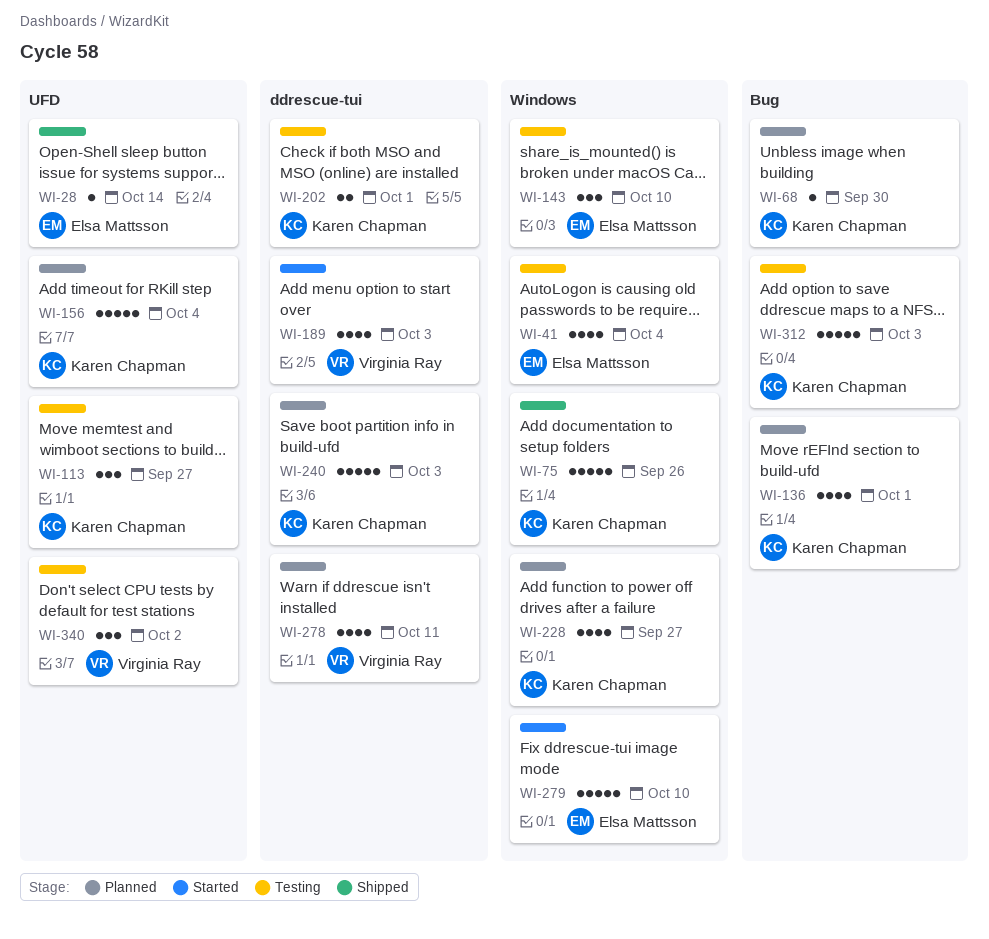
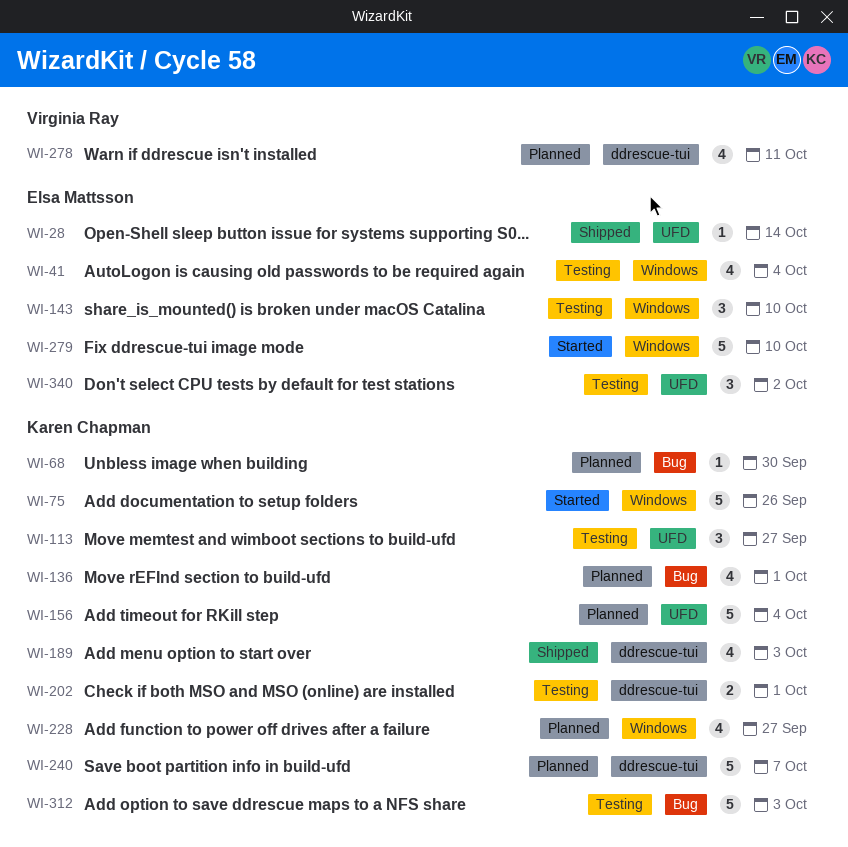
WI-75, status: Shipped -> Started
WI-189, status: Started -> Shipped
WI-189, owner: Virginia Ray -> Karen Chapman
WI-240, due: Oct 3 -> Oct 7
WI-340, owner: Virginia Ray -> Elsa Mattsson

